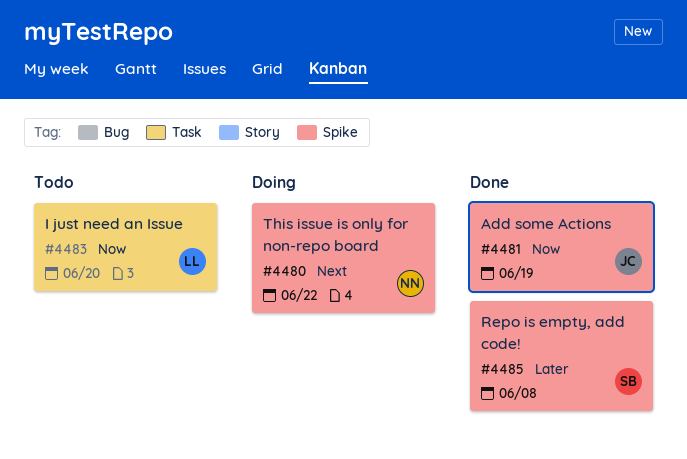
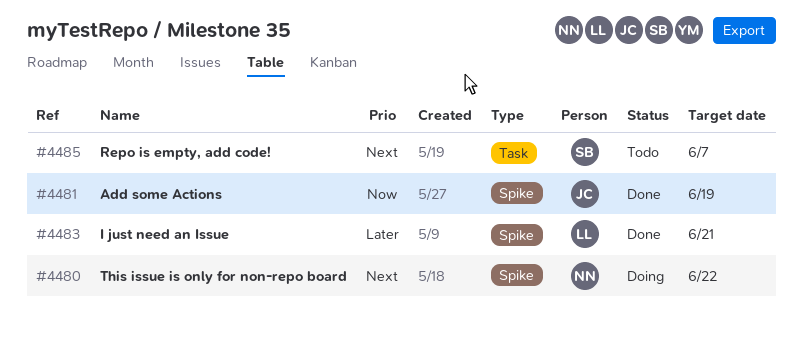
#4483, status: Todo -> Done
#4483, priority: Now -> Later
#4483, label: Task -> Spike
#4483, due: Jun 20 -> Jun 21
#4485, status: Done -> Todo
#4485, priority: Later -> Next
#4485, label: Spike -> Task
#4485, due: Jun 8 -> Jun 7

